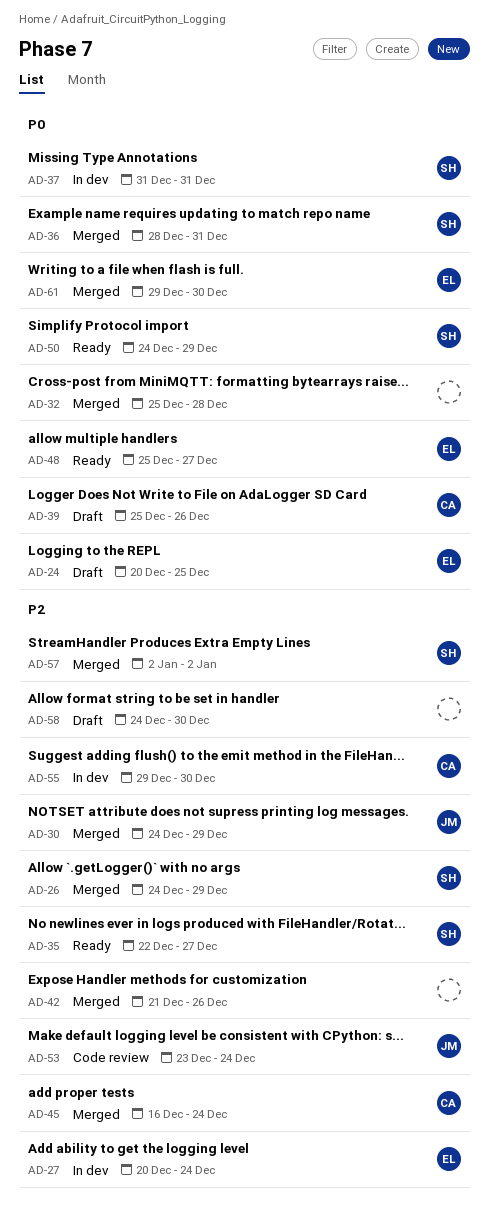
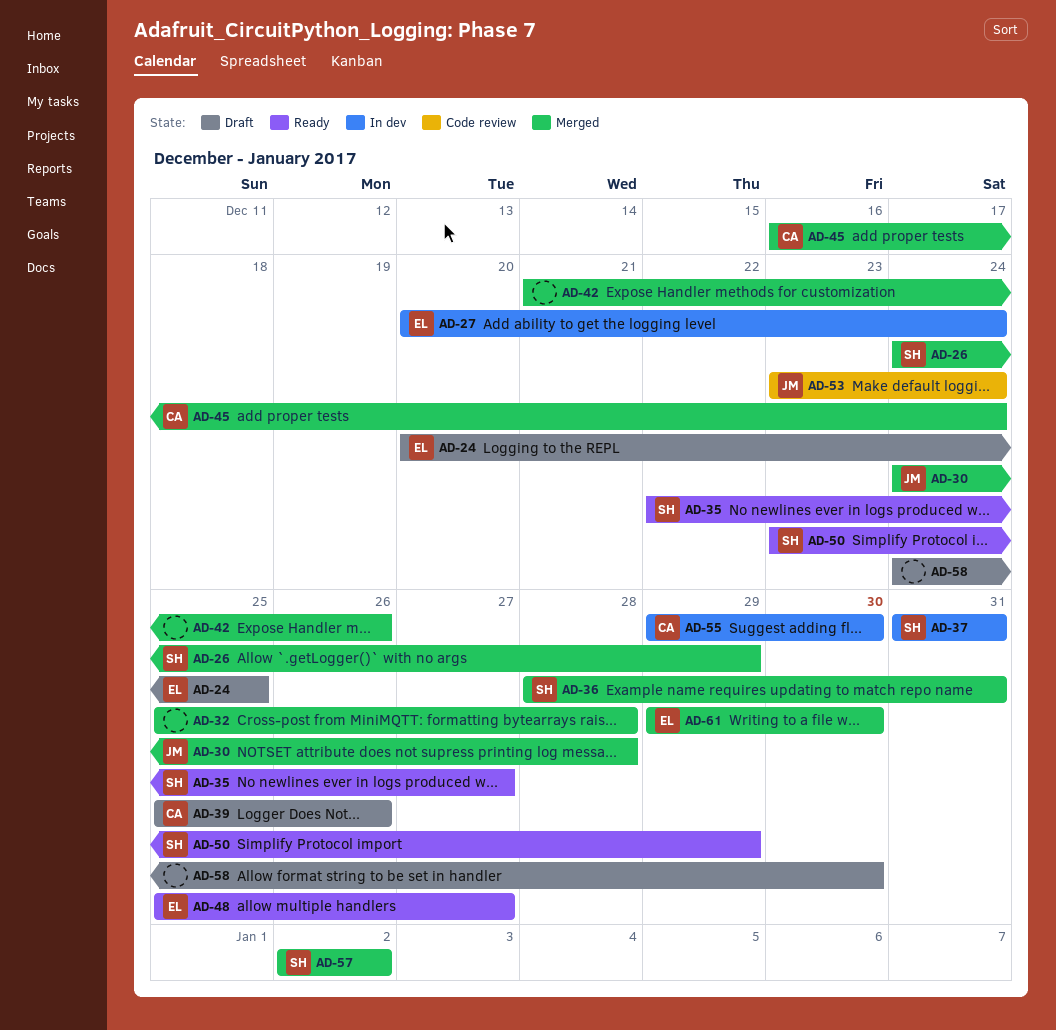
AD-30, due: Dec 29 -> Dec 28
AD-50, start: Dec 24 -> Dec 23

